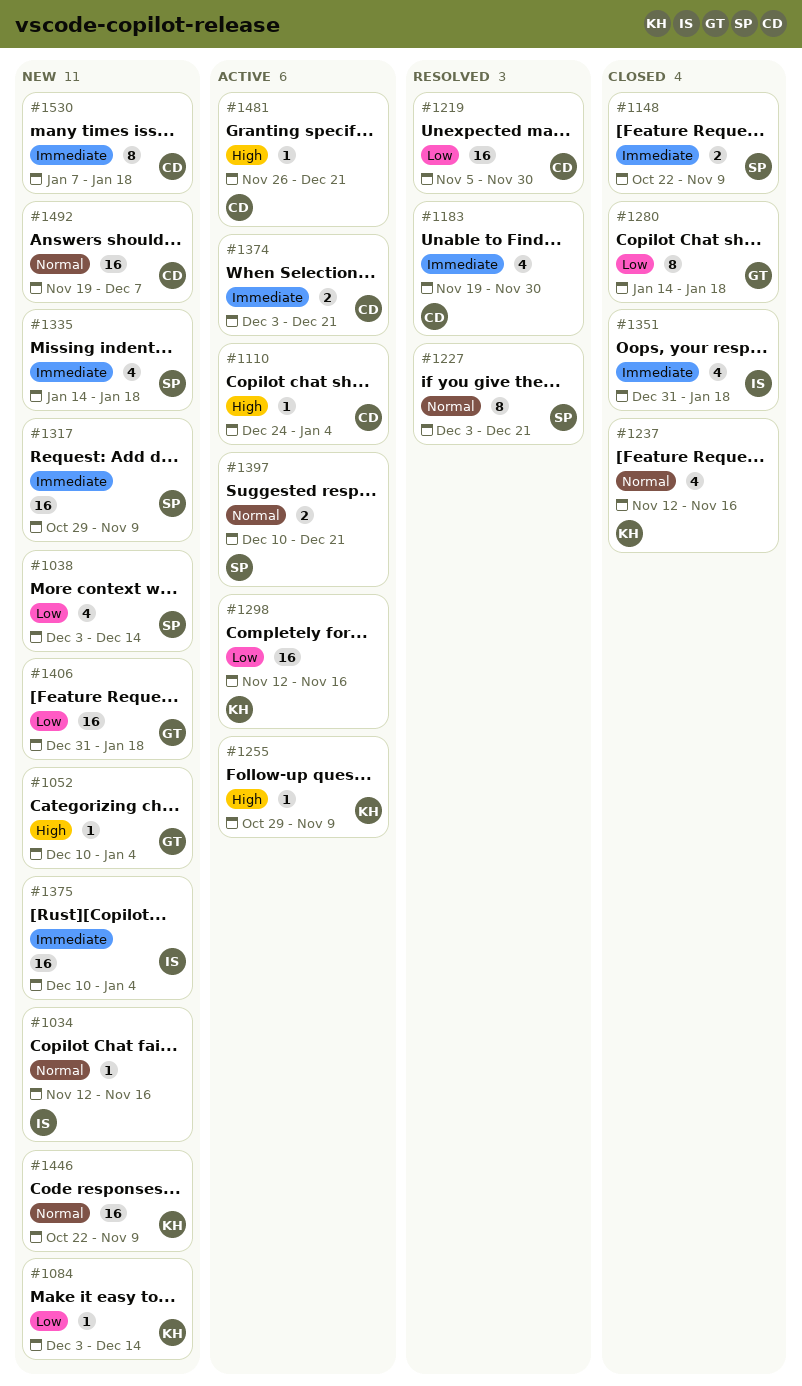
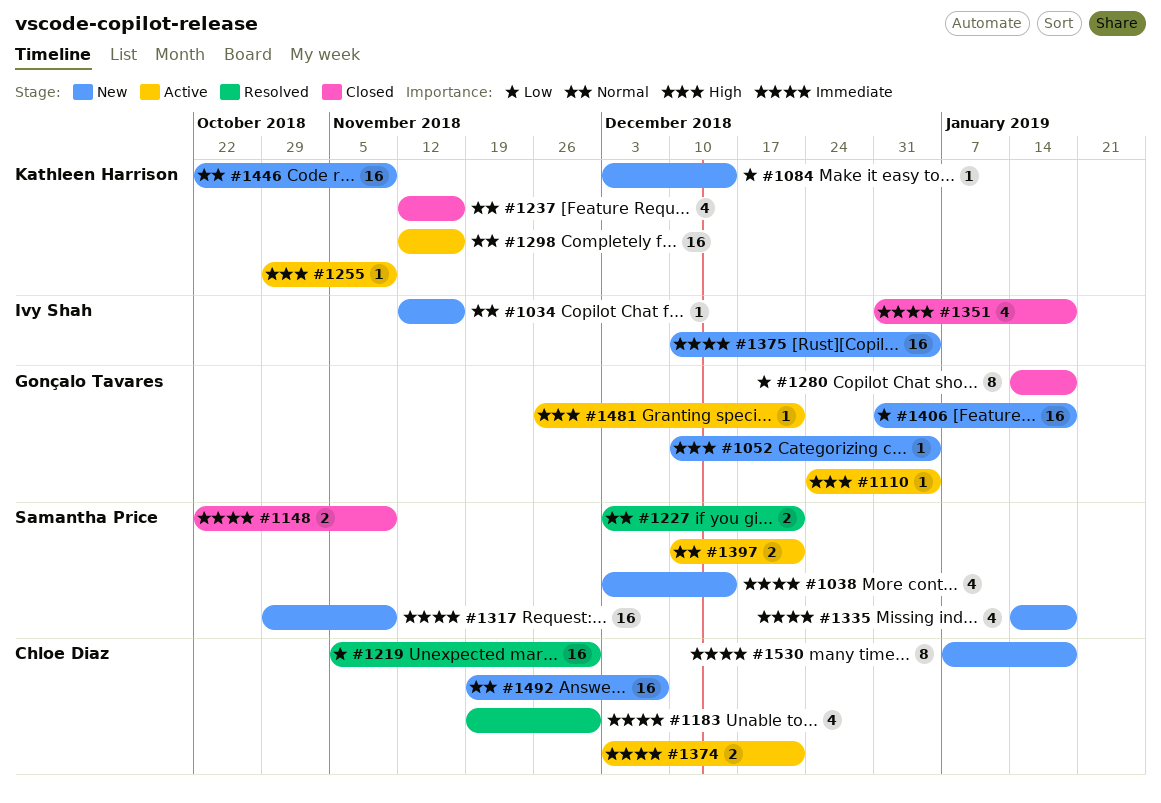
#1038, priority: Low -> Immediate
#1110, owner: Chloe Diaz -> Gonçalo Tavares
#1227, estimate: 8 -> 2
#1298, priority: Low -> Normal
#1481, owner: Chloe Diaz -> Gonçalo Tavares

